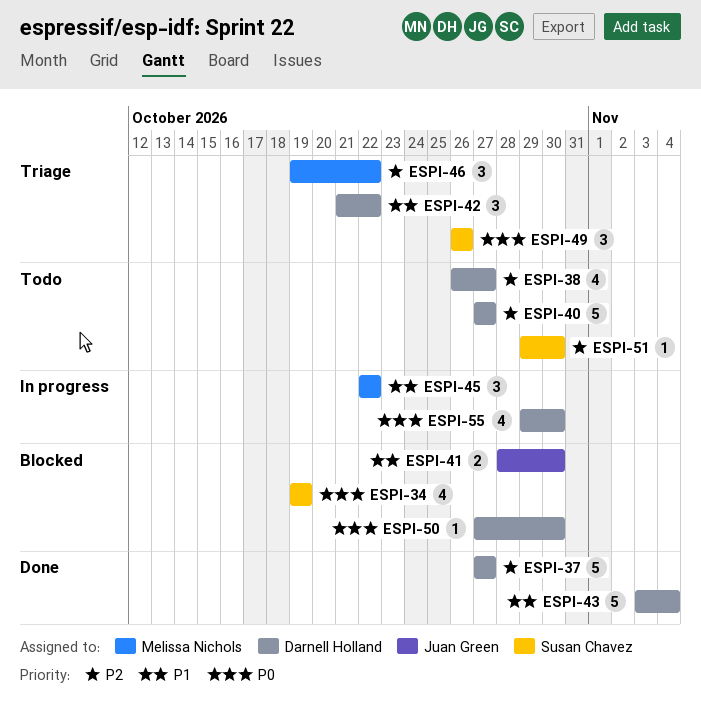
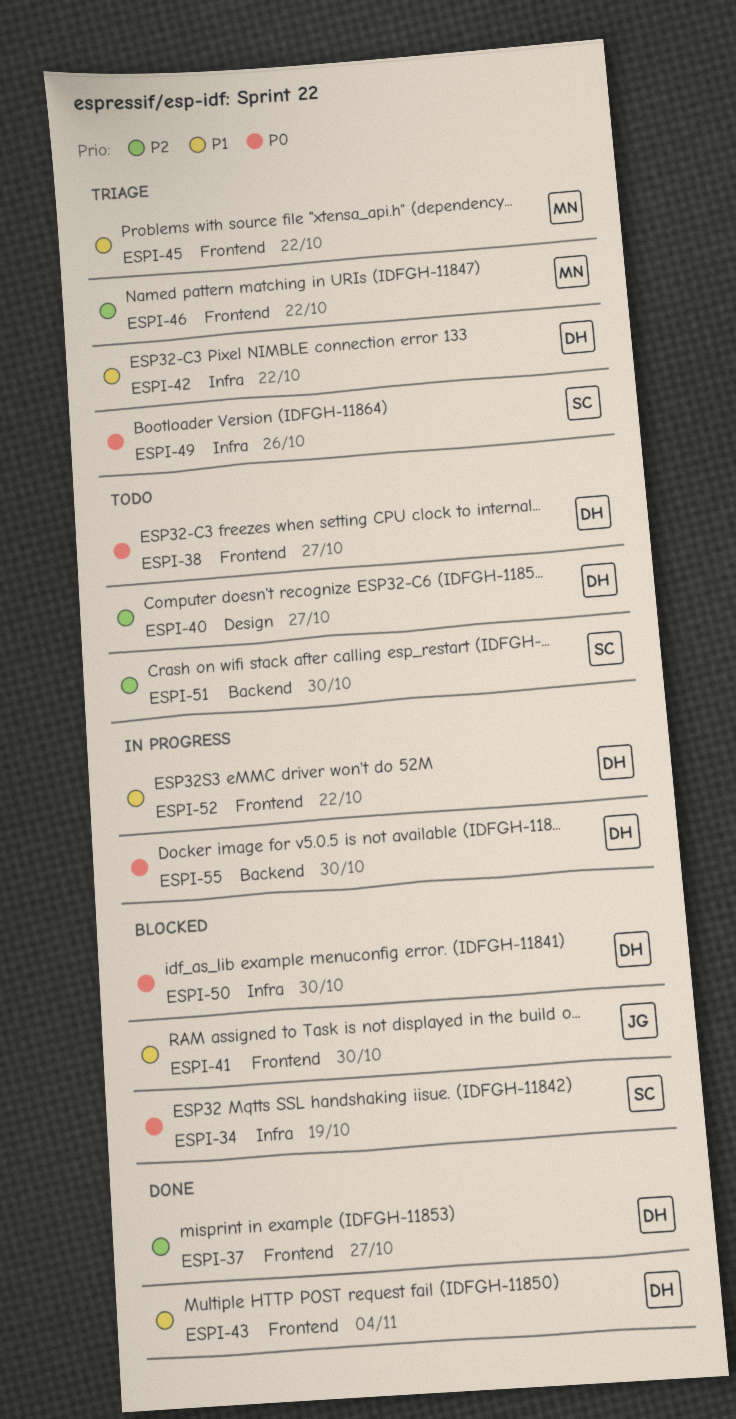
ESPI-38, priority: P2 -> P0
ESPI-45, status: In progress -> Triage
ESPI-52: none -> present

